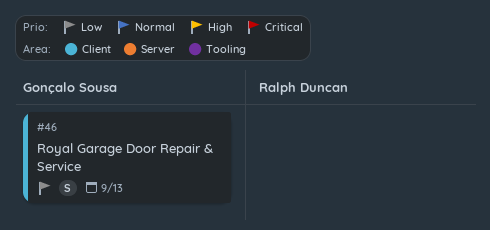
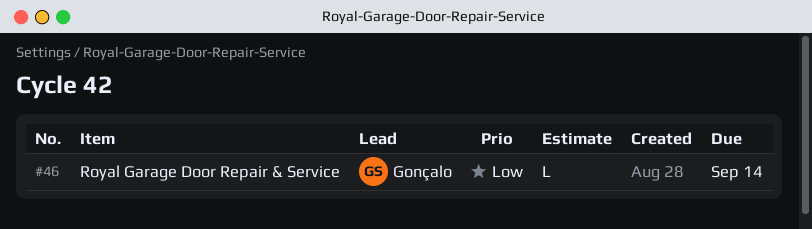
#46, estimate: S -> L
#46, due: Sep 13 -> Sep 14

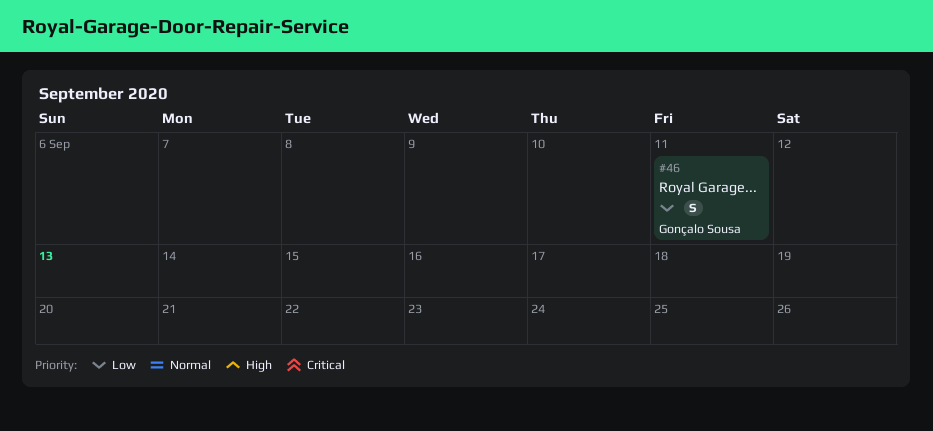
#46, estimate: L -> S
#46, due: Sep 14 -> Sep 11

